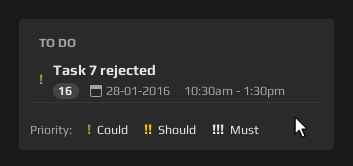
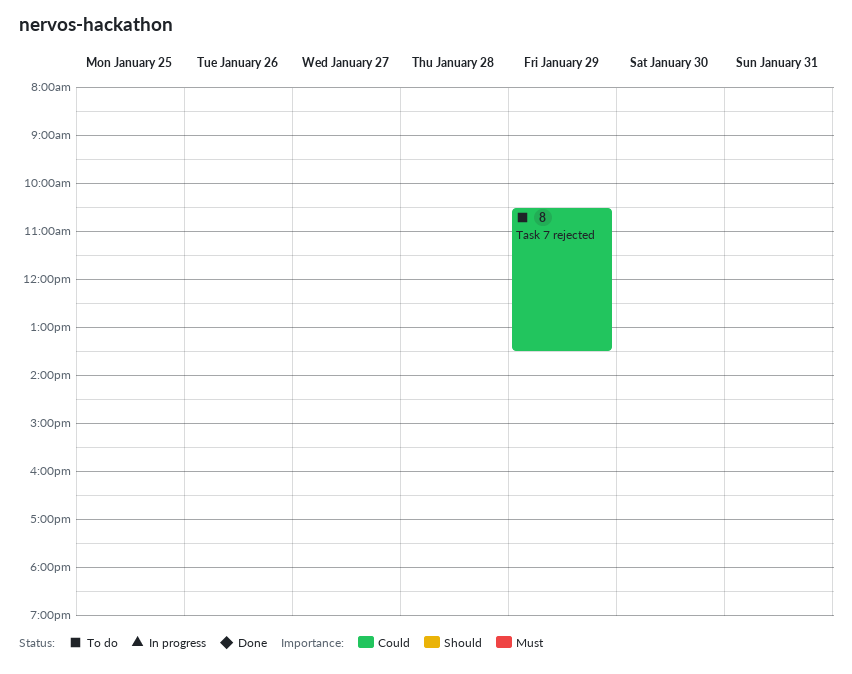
Task 7 rejected, estimate: 16 -> 8
Task 7 rejected, day: Jan 28 -> Jan 29

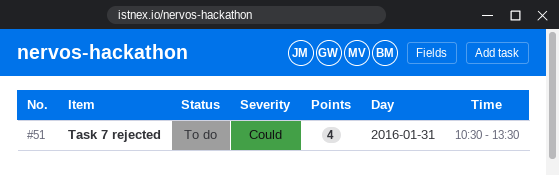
Task 7 rejected, estimate: 8 -> 4
Task 7 rejected, day: Jan 29 -> Jan 31

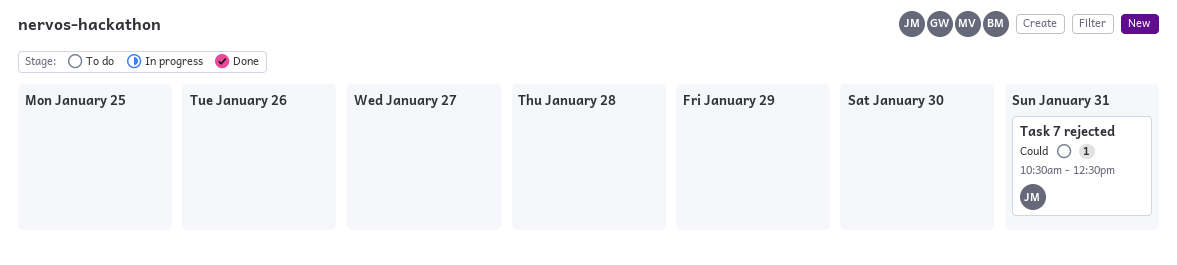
Task 7 rejected, estimate: 4 -> 1
Task 7 rejected, ends: 13:30 -> 12:30

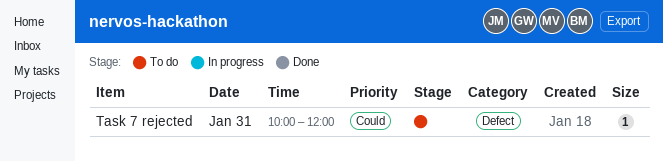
Task 7 rejected, begins: 10:30 -> 10:00
Task 7 rejected, ends: 12:30 -> 12:00

